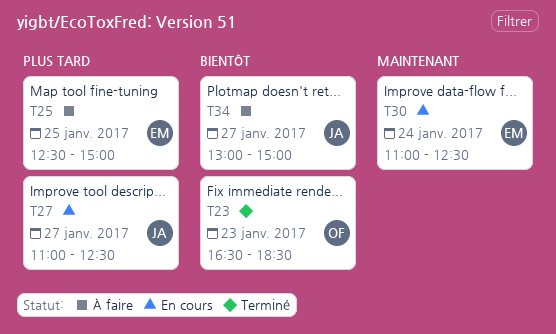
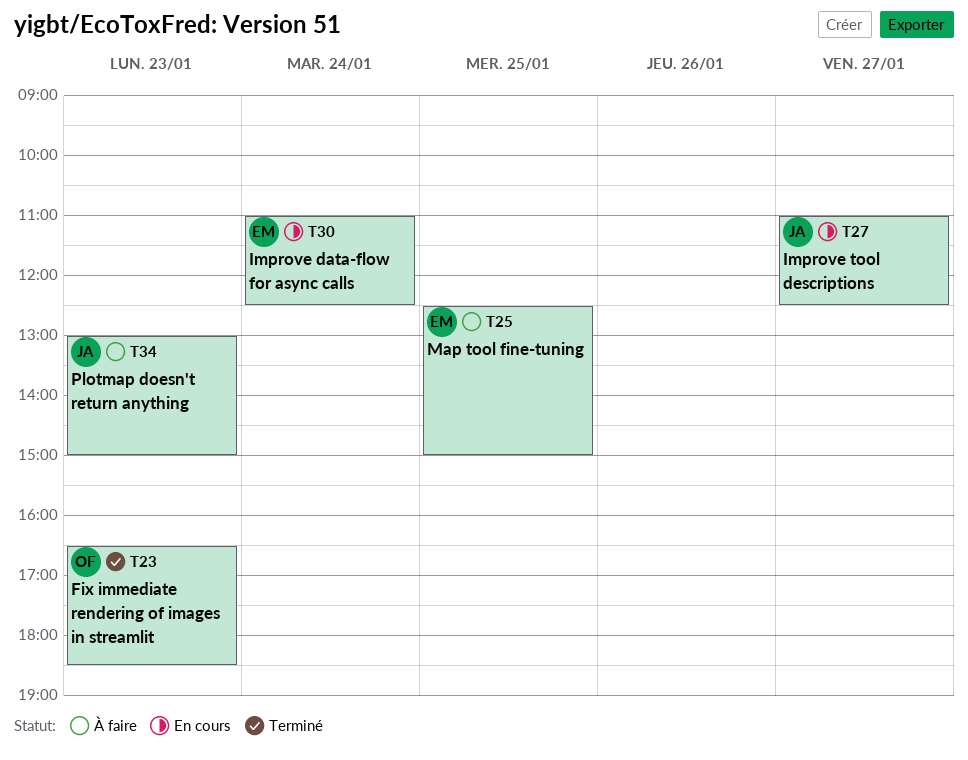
T34, day: Jan 27 -> Jan 23

